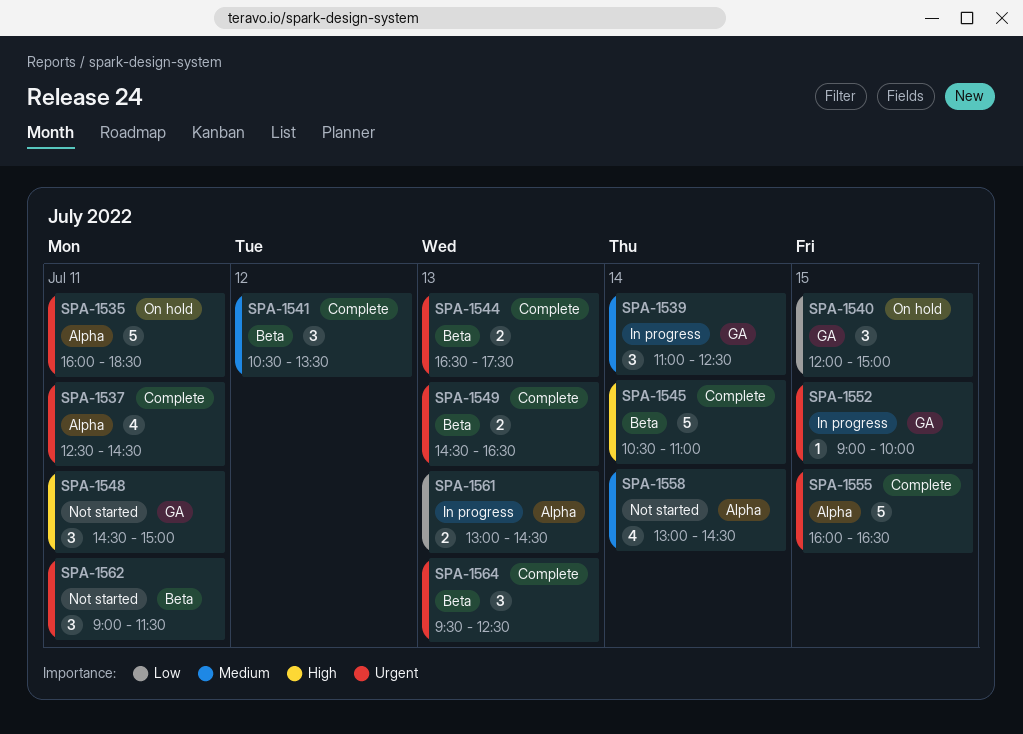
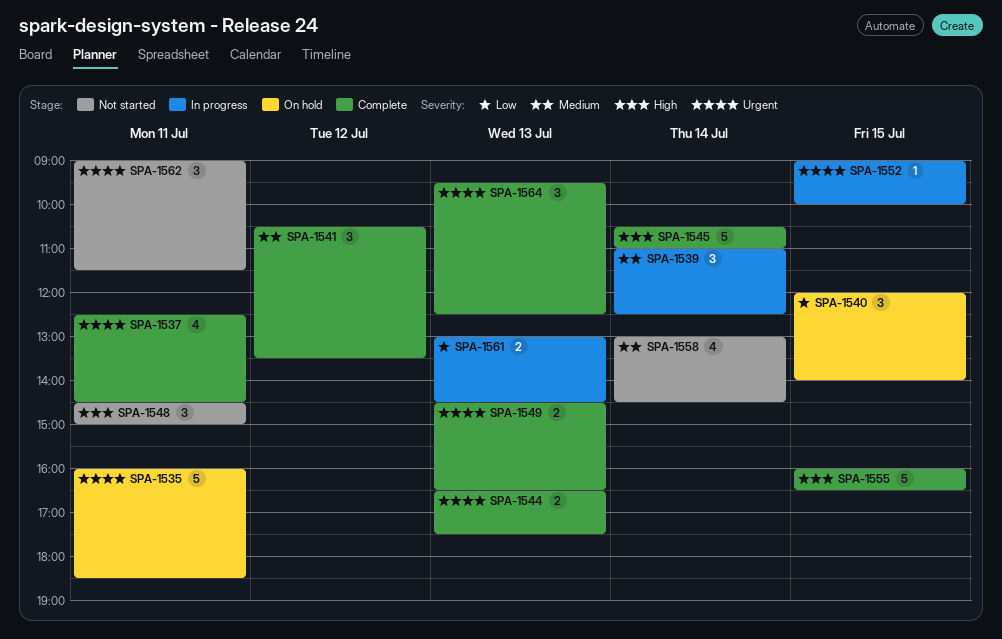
SPA-1540, ends: 15:00 -> 14:00
SPA-1555, priority: Urgent -> High

